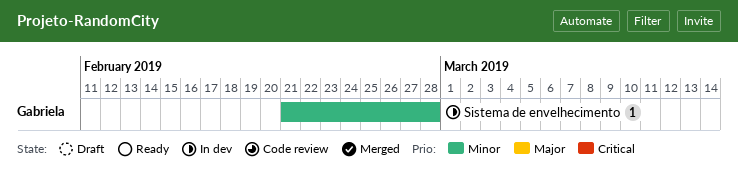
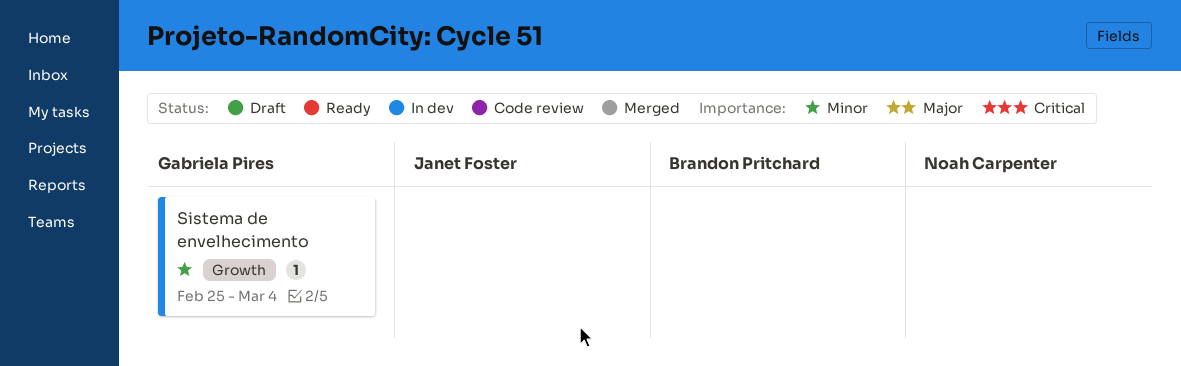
Sistema de envelhecimento, start: Feb 21 -> Feb 25
Sistema de envelhecimento, due: Feb 28 -> Mar 4

